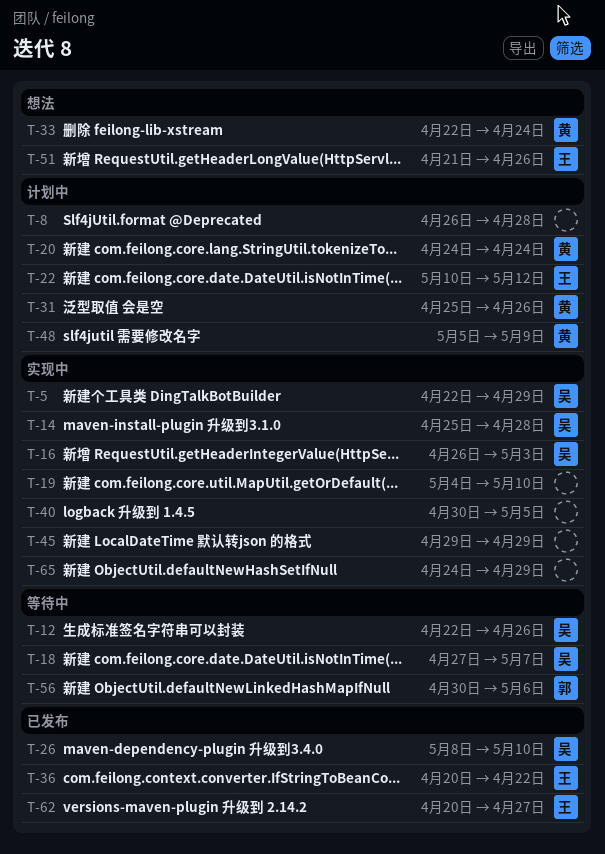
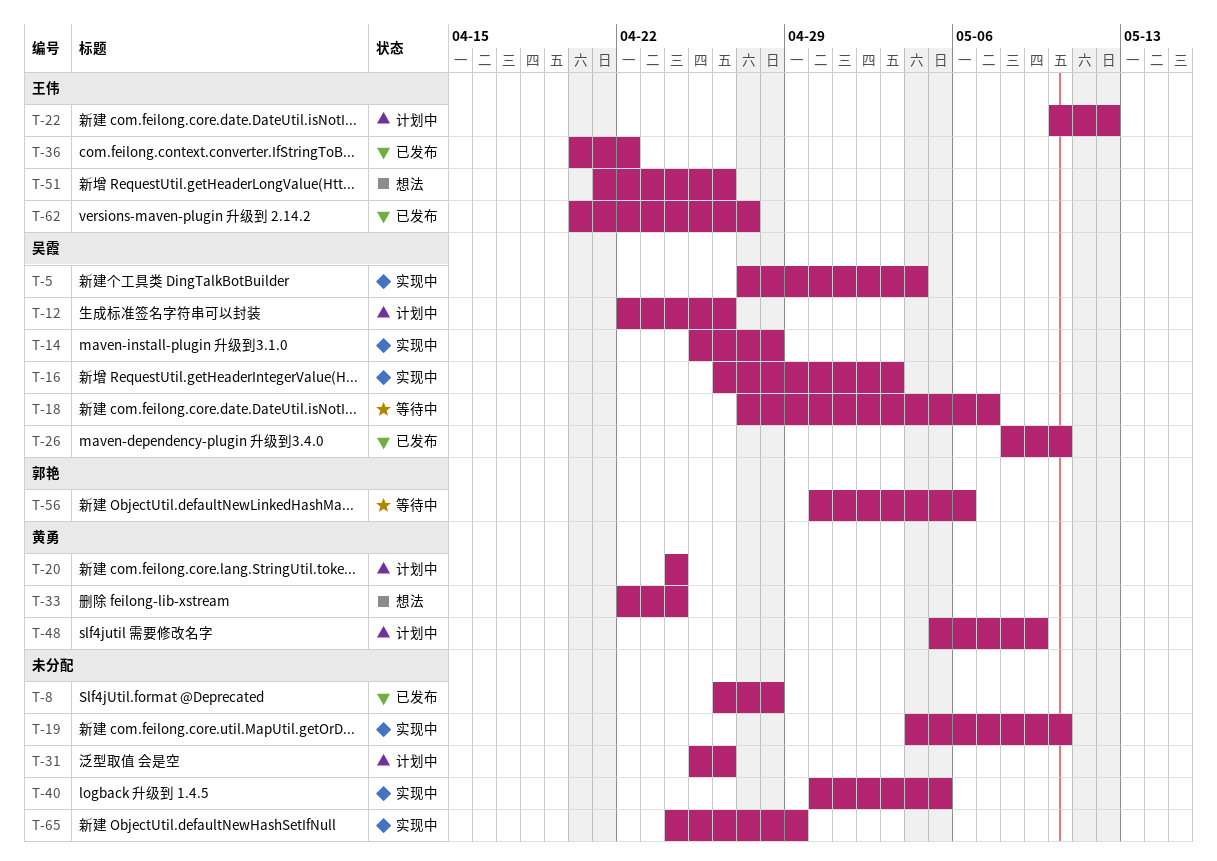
T-5, start: Apr 22 -> Apr 27
T-5, due: Apr 29 -> May 4
T-8, status: 计划中 -> 已发布
T-12, status: 等待中 -> 计划中
T-31, owner: 黄勇 -> none
T-45: present -> none

